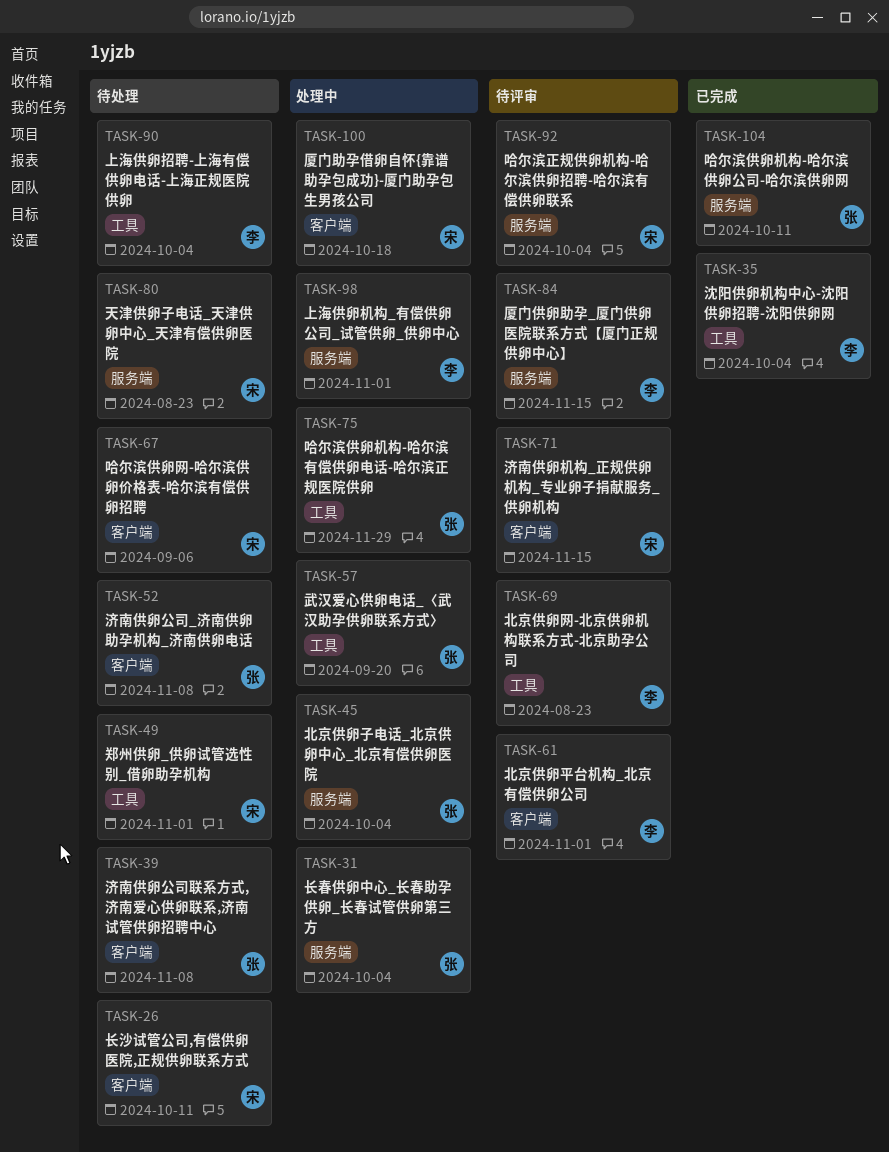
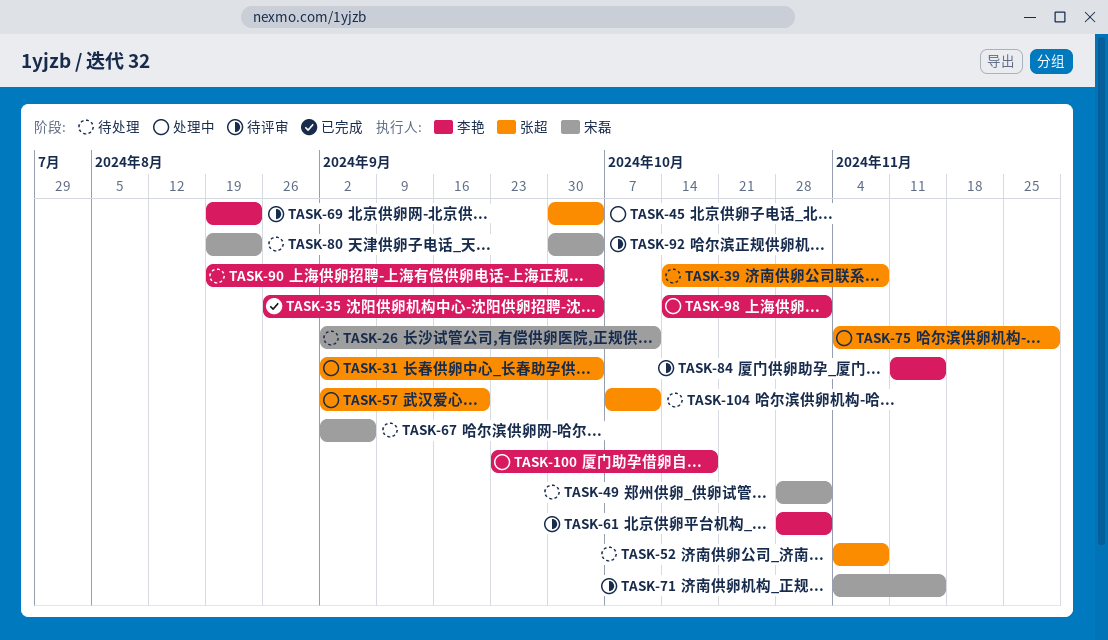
TASK-100, owner: 宋磊 -> 李艳
TASK-104, status: 已完成 -> 待处理

